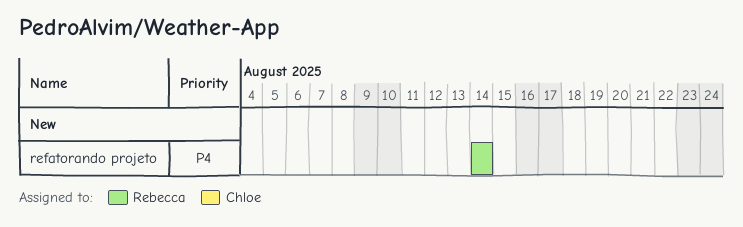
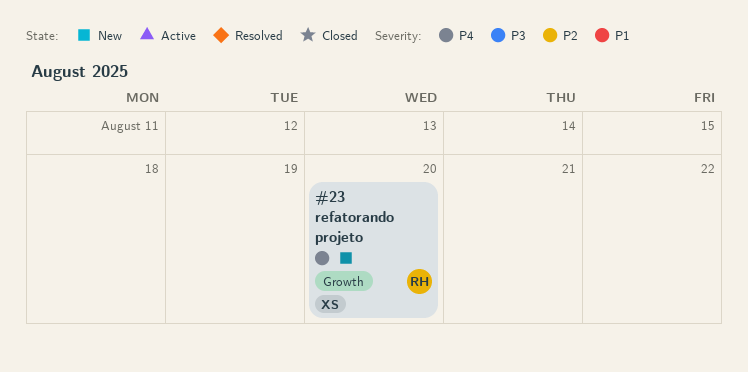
refatorando projeto, due: Aug 14 -> Aug 20

